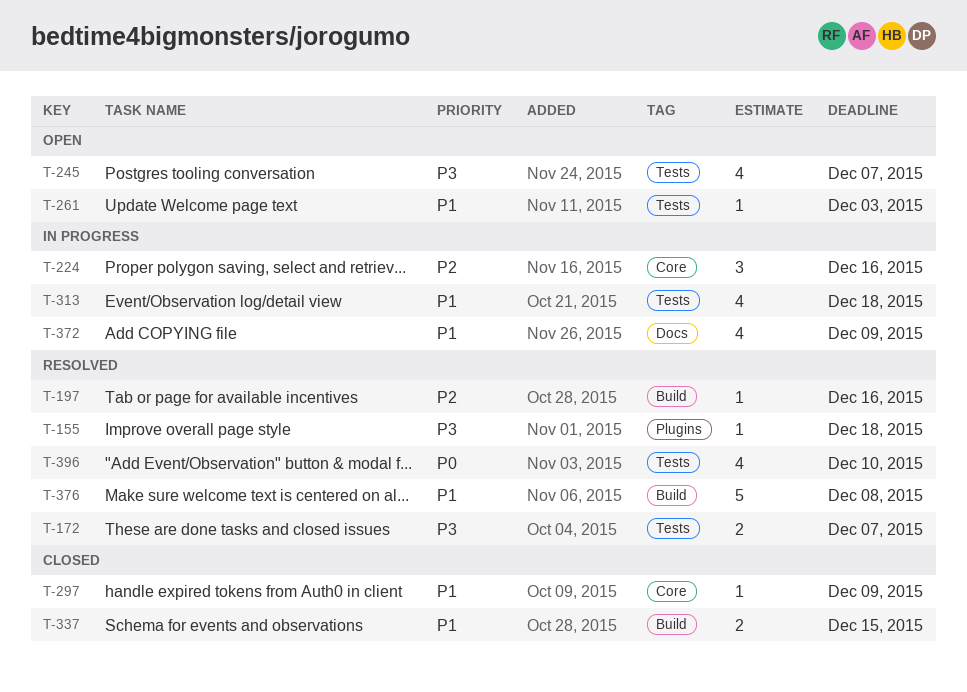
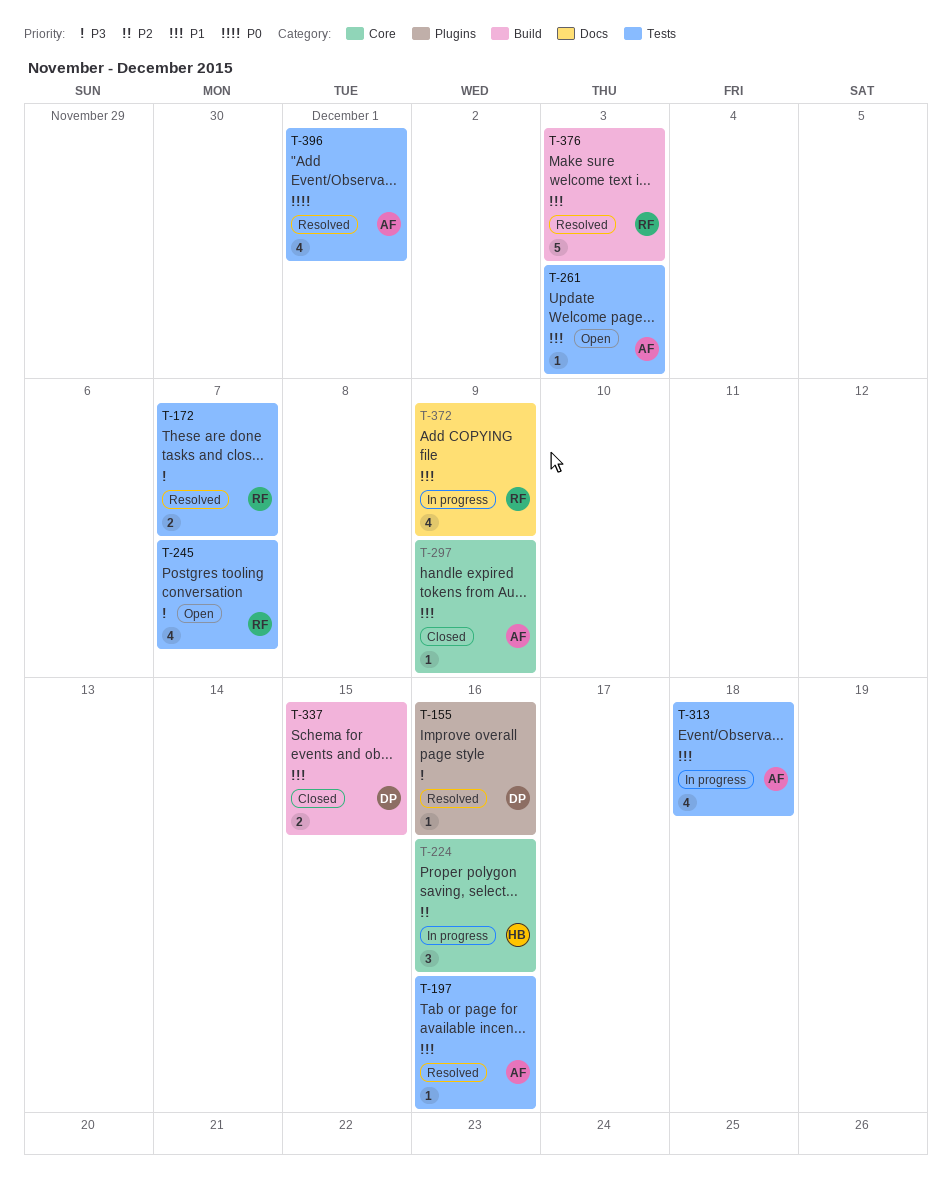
T-155, due: Dec 18 -> Dec 16
T-197, priority: P2 -> P1
T-197, label: Build -> Tests
T-376, due: Dec 8 -> Dec 3
T-396, due: Dec 10 -> Dec 1

